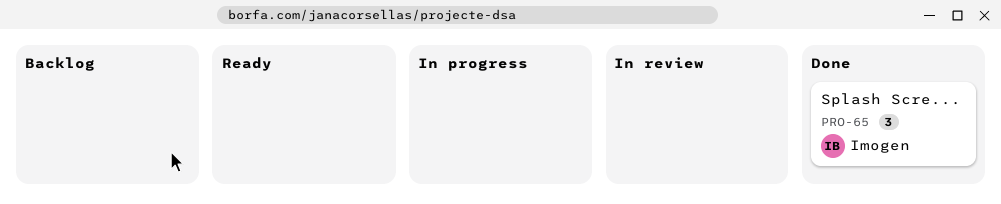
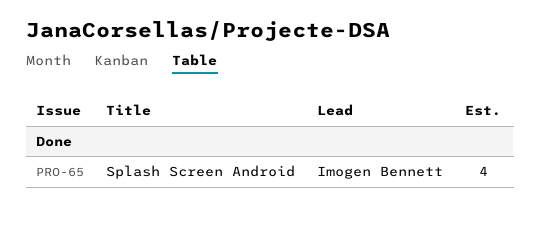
PRO-65, estimate: 3 -> 4

